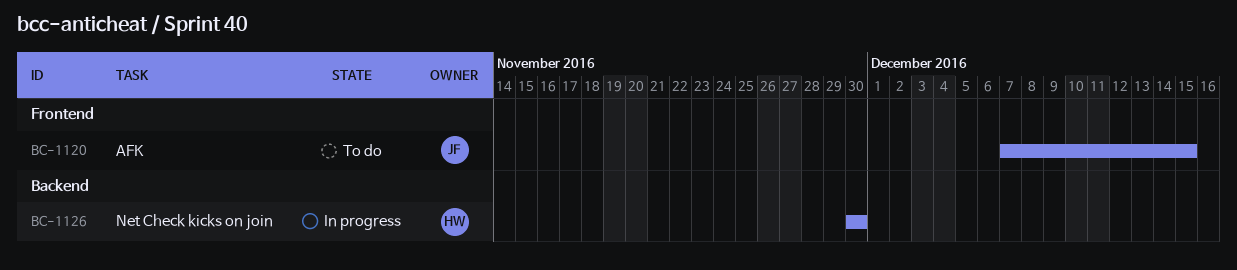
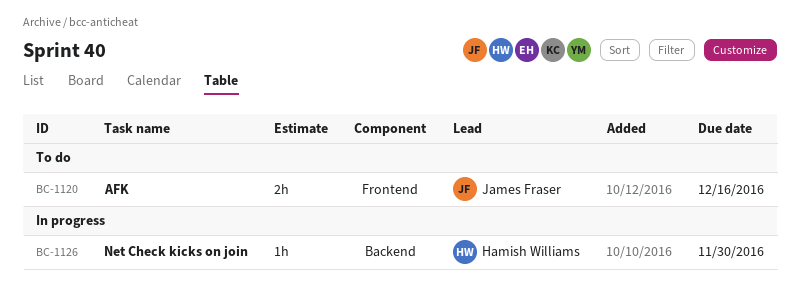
BC-1120, due: Dec 15 -> Dec 16

